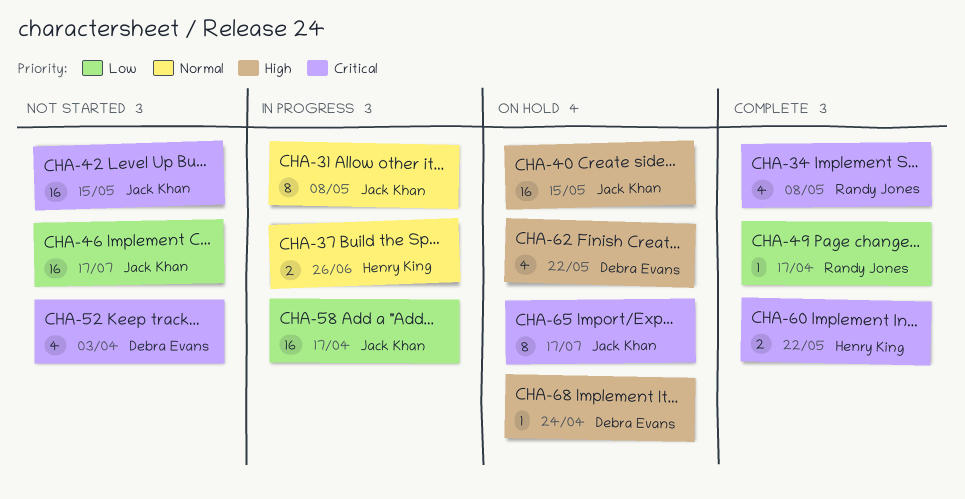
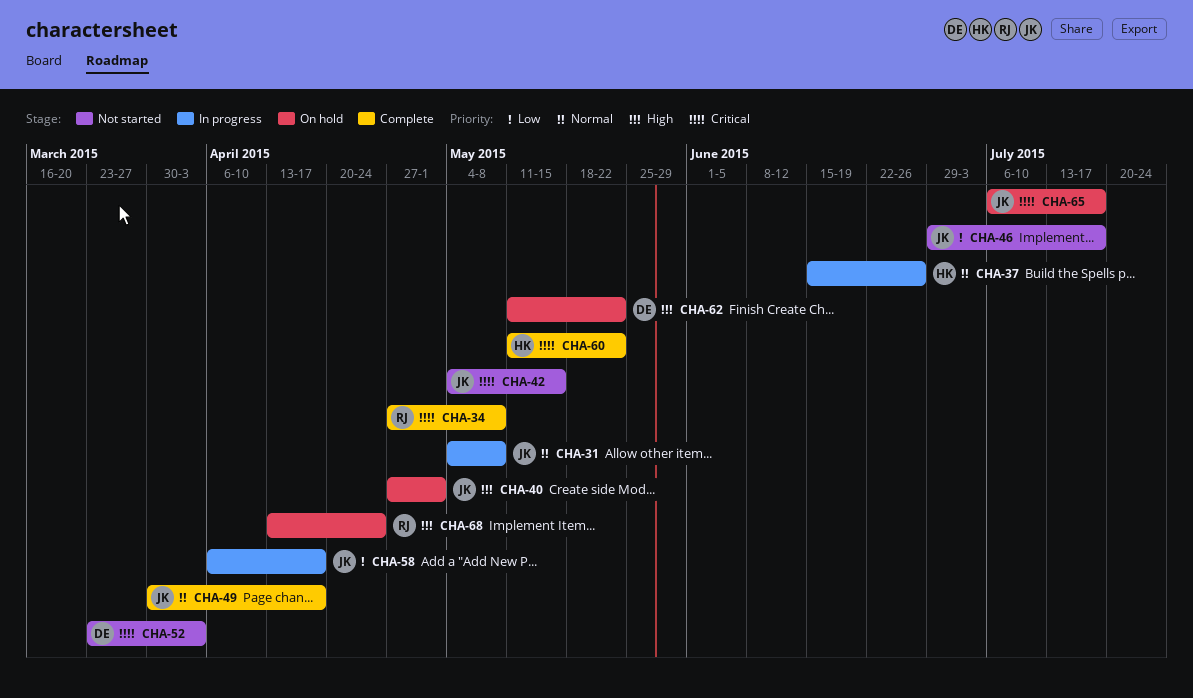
CHA-40, due: May 15 -> May 1
CHA-49, owner: Randy Jones -> Jack Khan
CHA-49, priority: Low -> Normal
CHA-68, owner: Debra Evans -> Randy Jones

